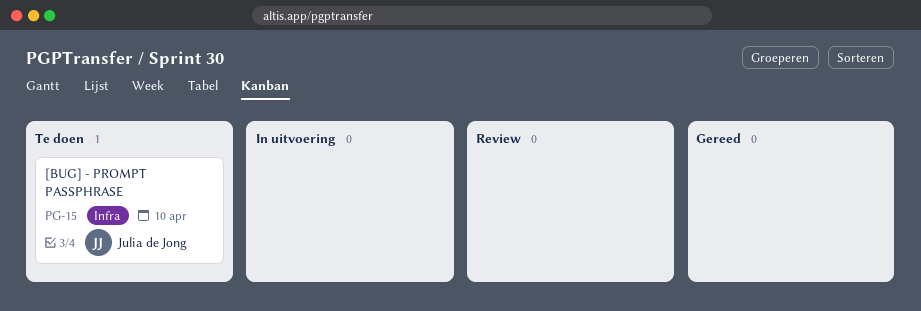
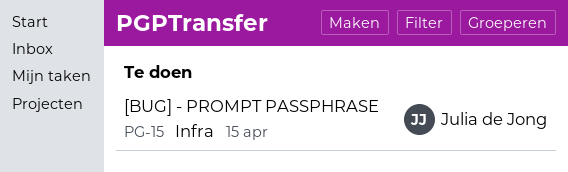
PG-15, due: Apr 10 -> Apr 15

